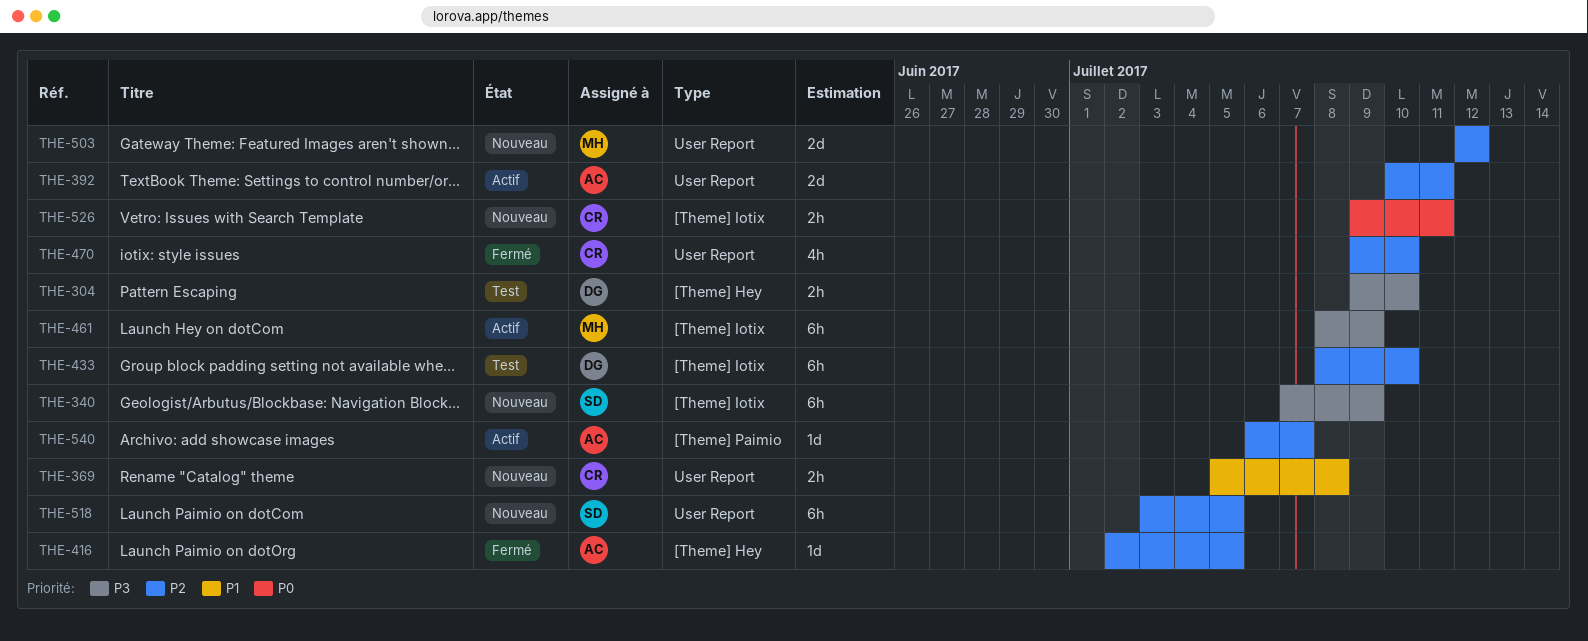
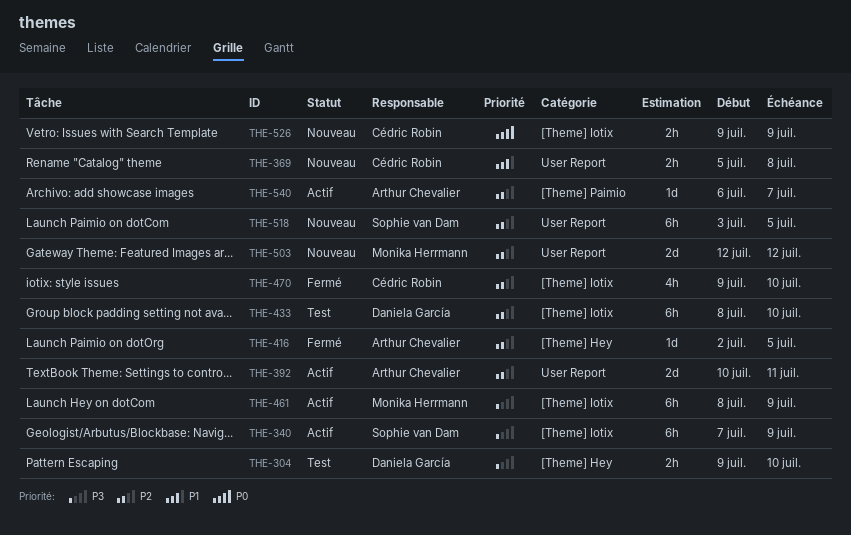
THE-340, status: Nouveau -> Actif
THE-470, label: User Report -> [Theme] Iotix
THE-526, due: Jul 11 -> Jul 9

